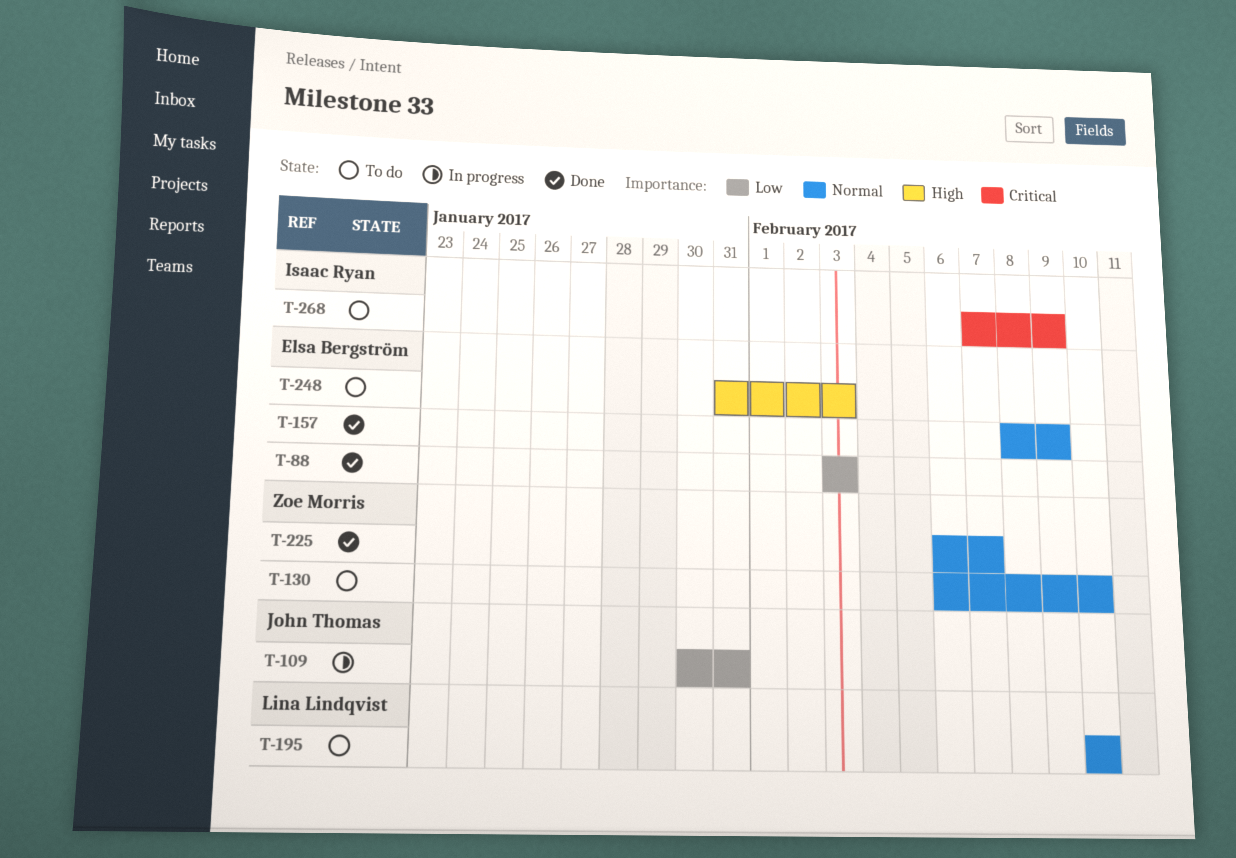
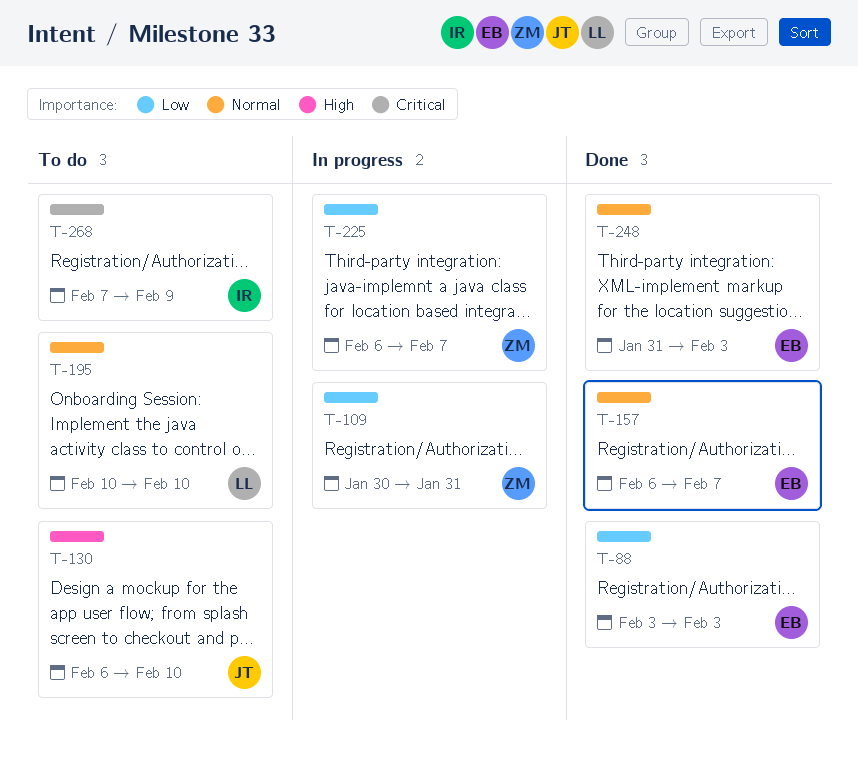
T-109, owner: John Thomas -> Zoe Morris
T-130, owner: Zoe Morris -> John Thomas
T-130, priority: Normal -> High
T-157, start: Feb 8 -> Feb 6
T-157, due: Feb 9 -> Feb 7
T-225, status: Done -> In progress
T-225, priority: Normal -> Low
T-248, status: To do -> Done
T-248, priority: High -> Normal

